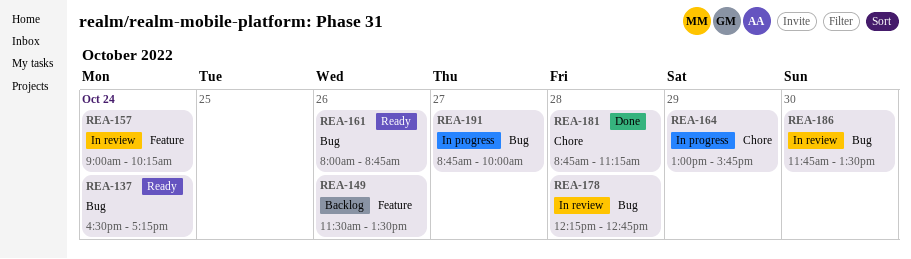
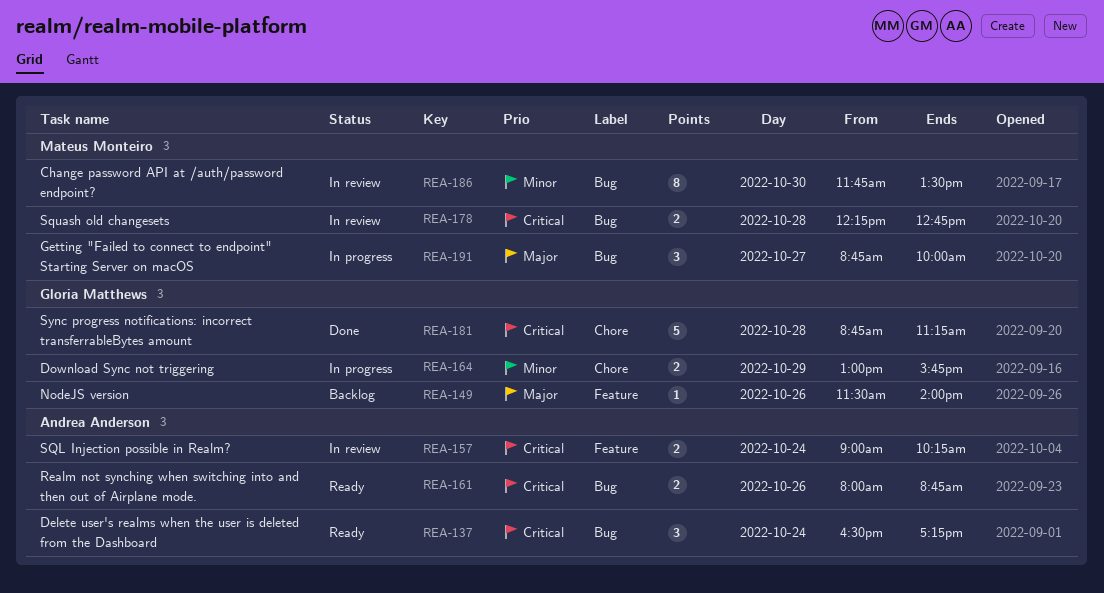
REA-149, ends: 13:30 -> 14:00

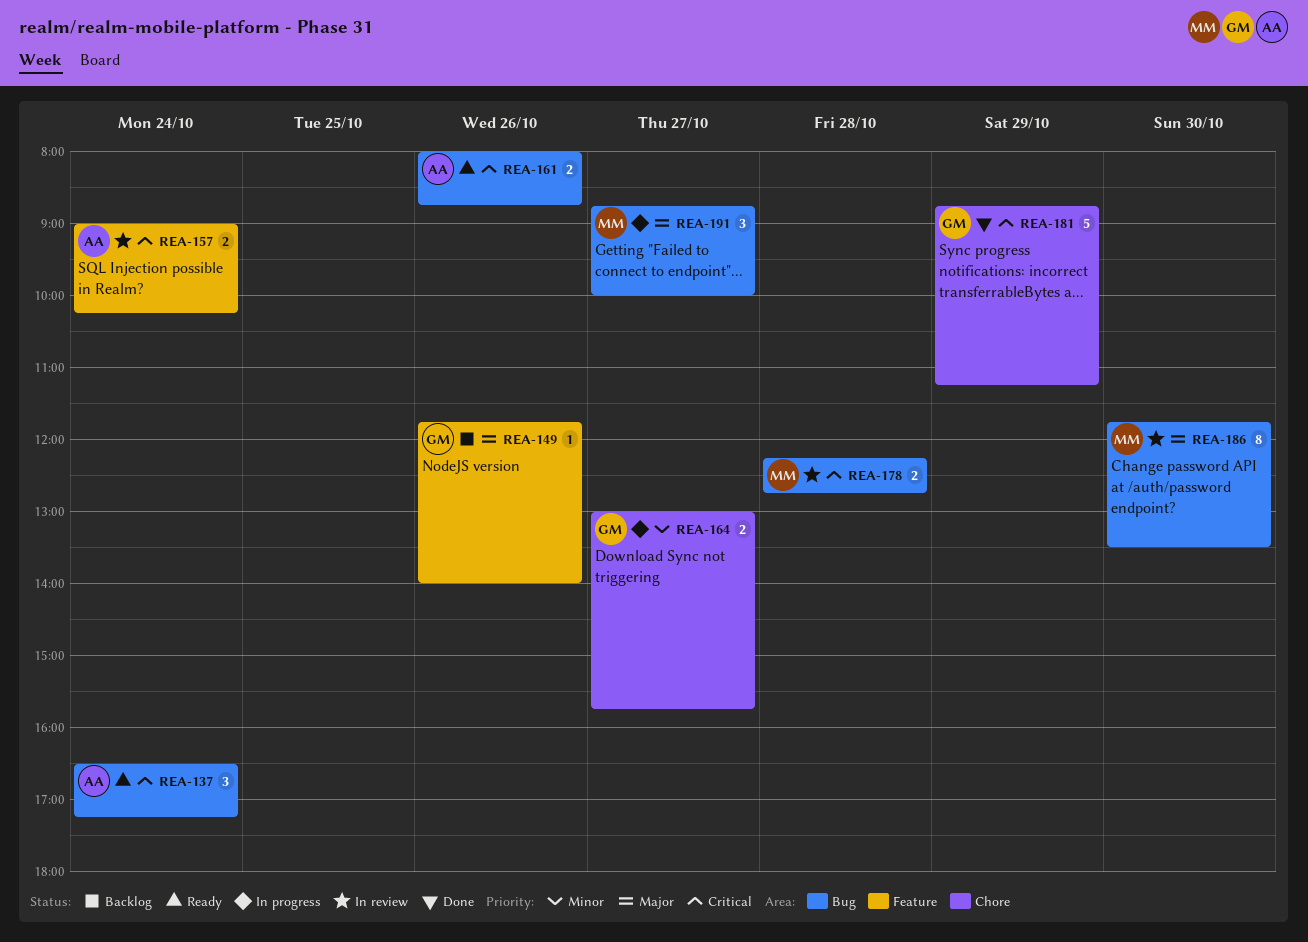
REA-149, begins: 11:30 -> 11:45
REA-164, day: Oct 29 -> Oct 27
REA-181, day: Oct 28 -> Oct 29
REA-186, priority: Minor -> Major

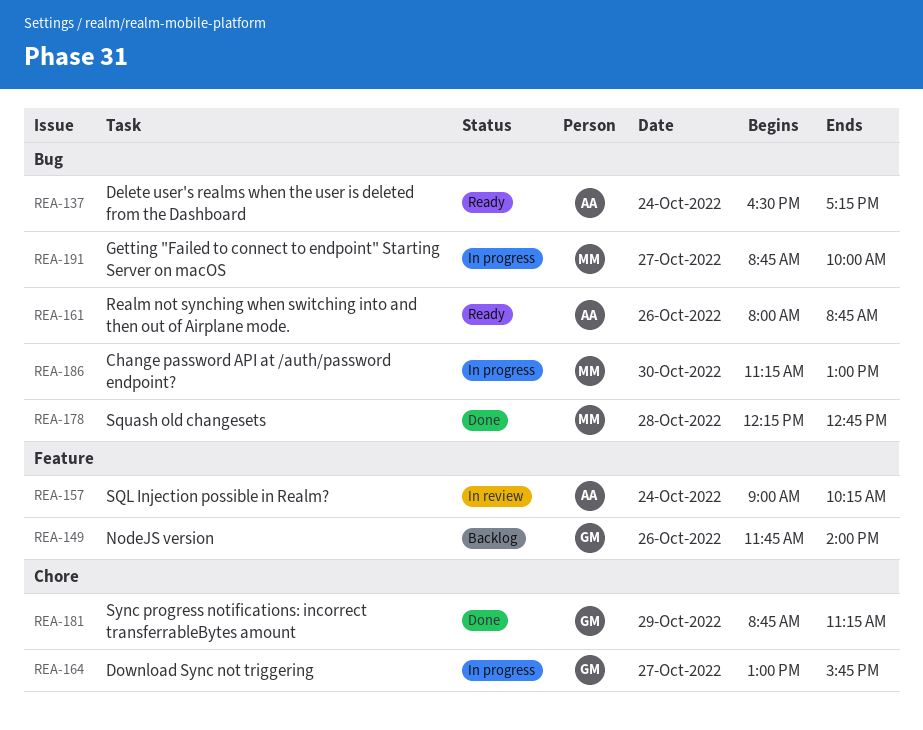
REA-178, status: In review -> Done
REA-186, status: In review -> In progress
REA-186, begins: 11:45 -> 11:15
REA-186, ends: 13:30 -> 13:00

